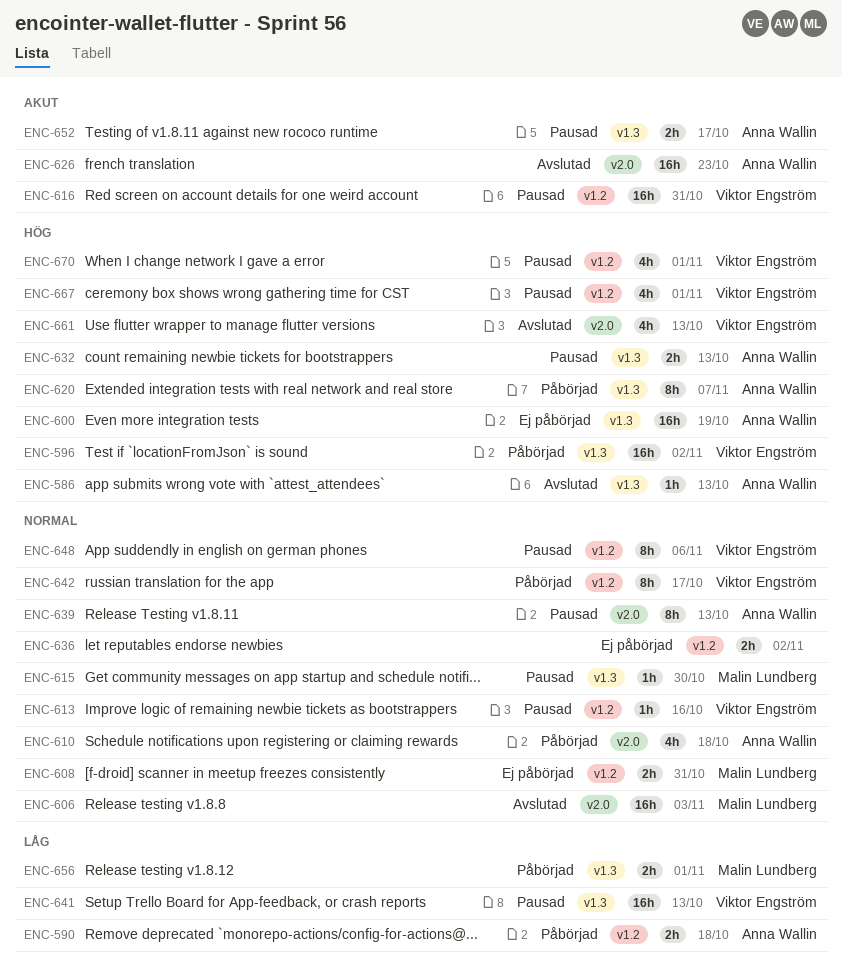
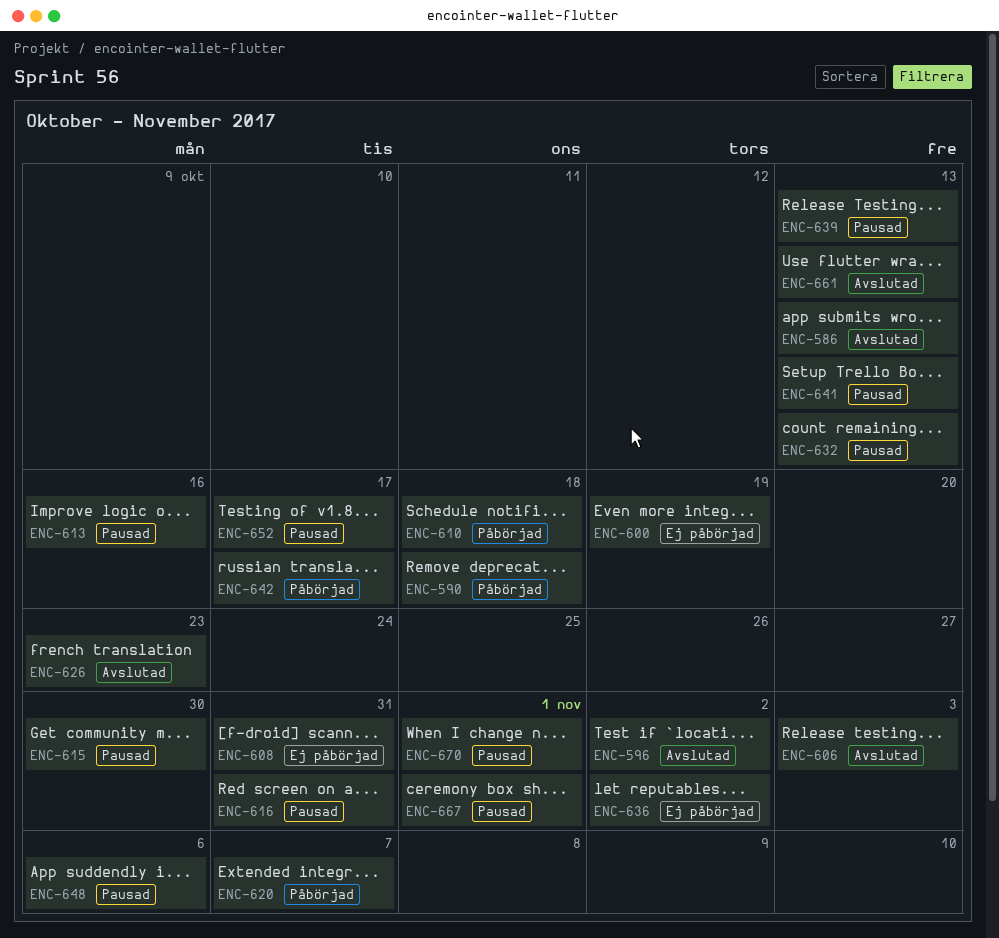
ENC-596, status: Påbörjad -> Avslutad
ENC-656: present -> none

